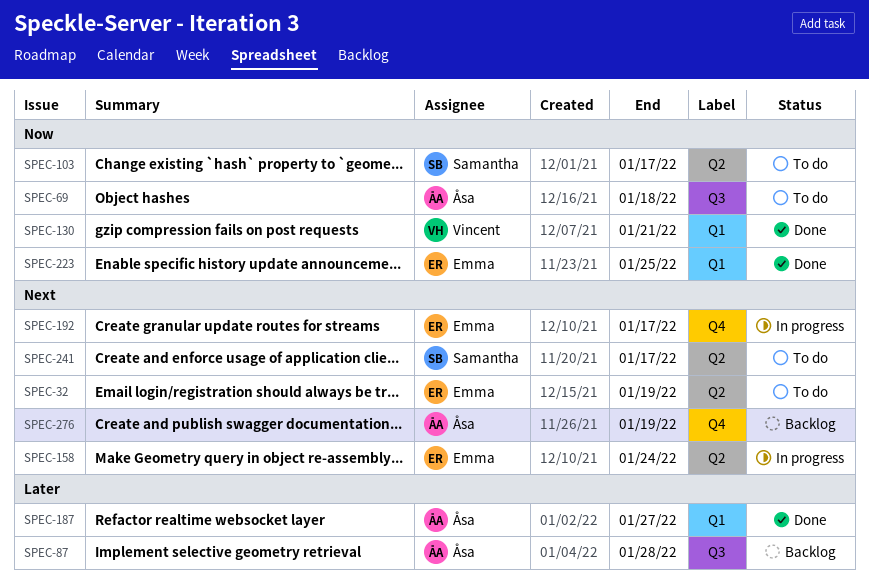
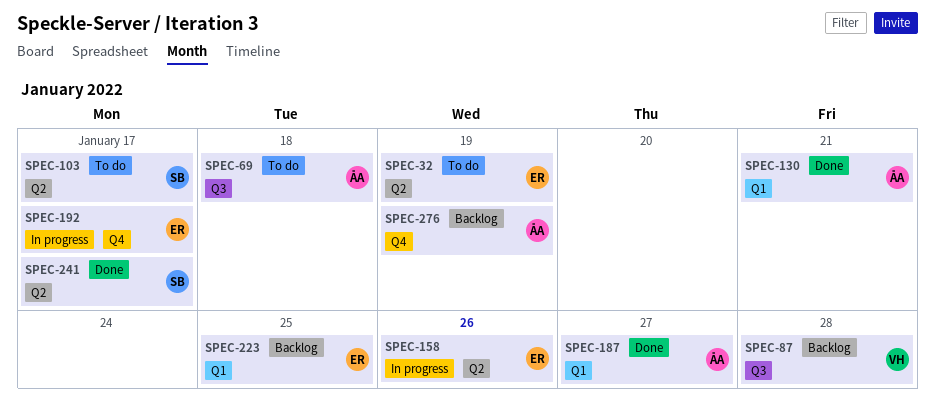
SPEC-87, owner: Åsa -> Vincent
SPEC-130, owner: Vincent -> Åsa
SPEC-158, due: Jan 24 -> Jan 26
SPEC-223, status: Done -> Backlog
SPEC-241, status: To do -> Done

